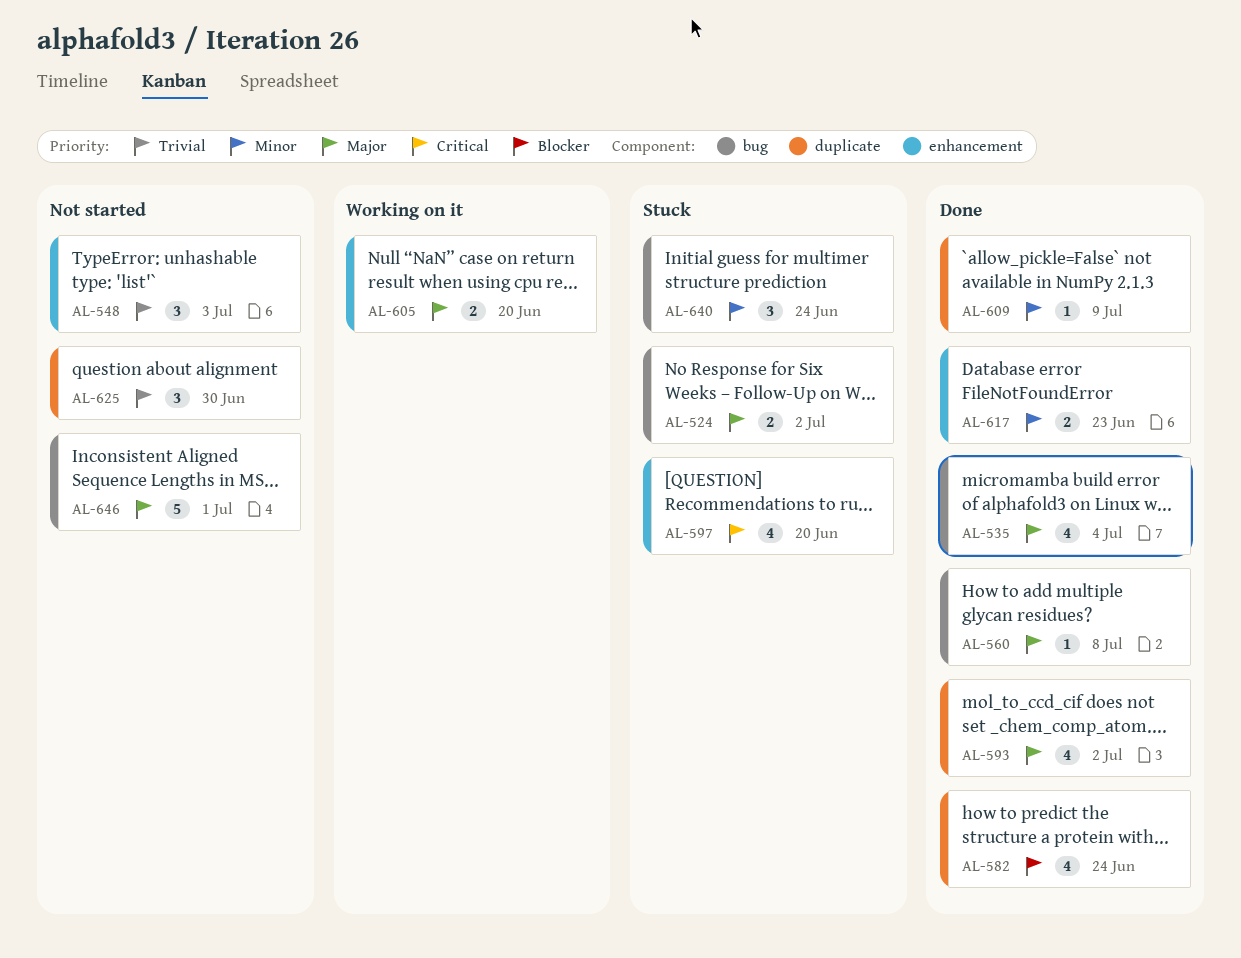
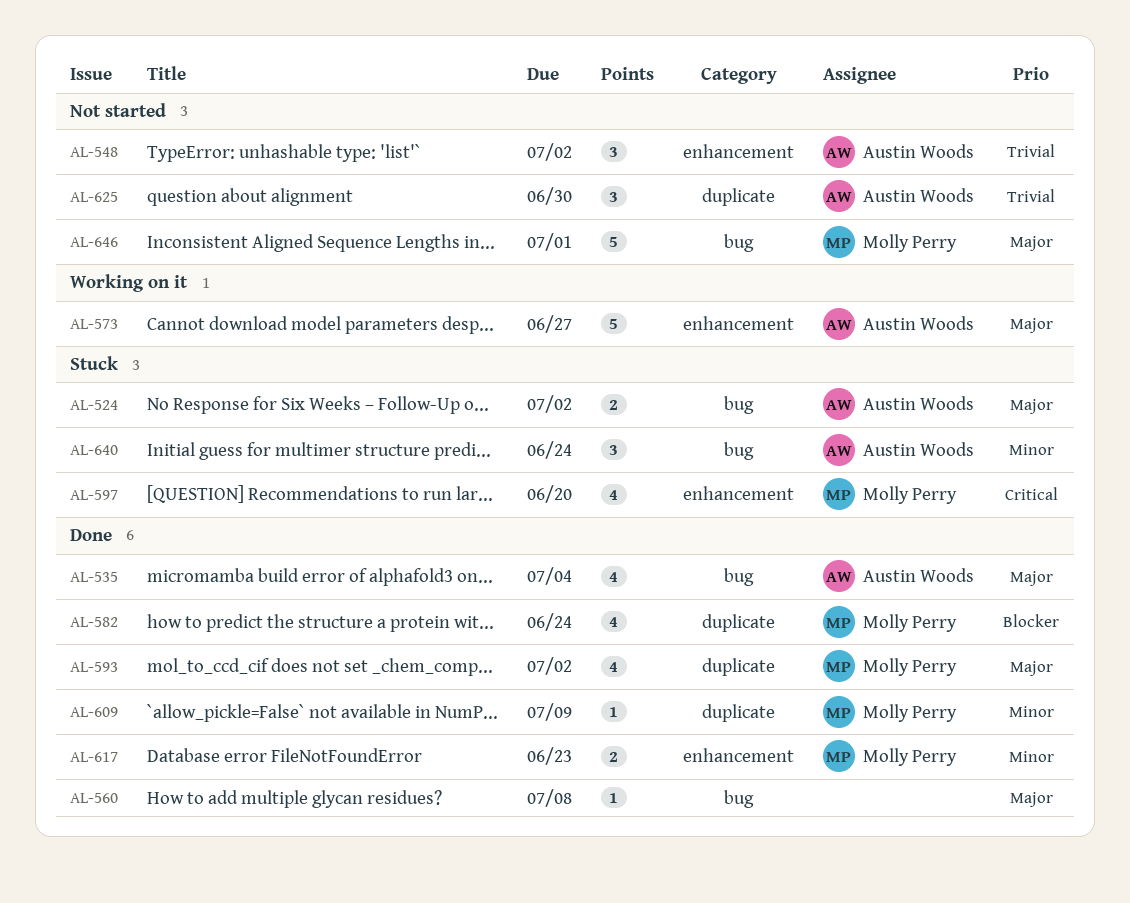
AL-548, due: Jul 3 -> Jul 2
AL-573: none -> present
AL-605: present -> none

